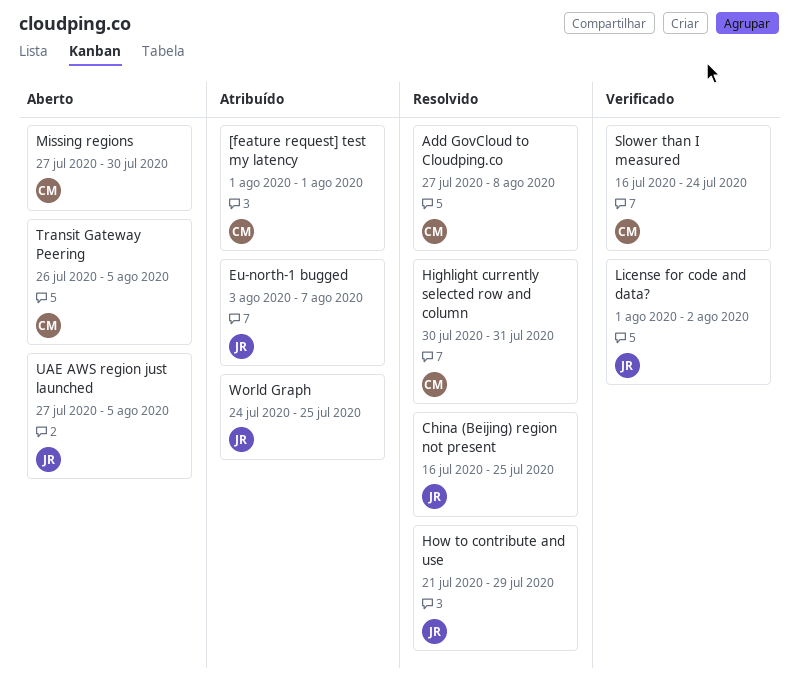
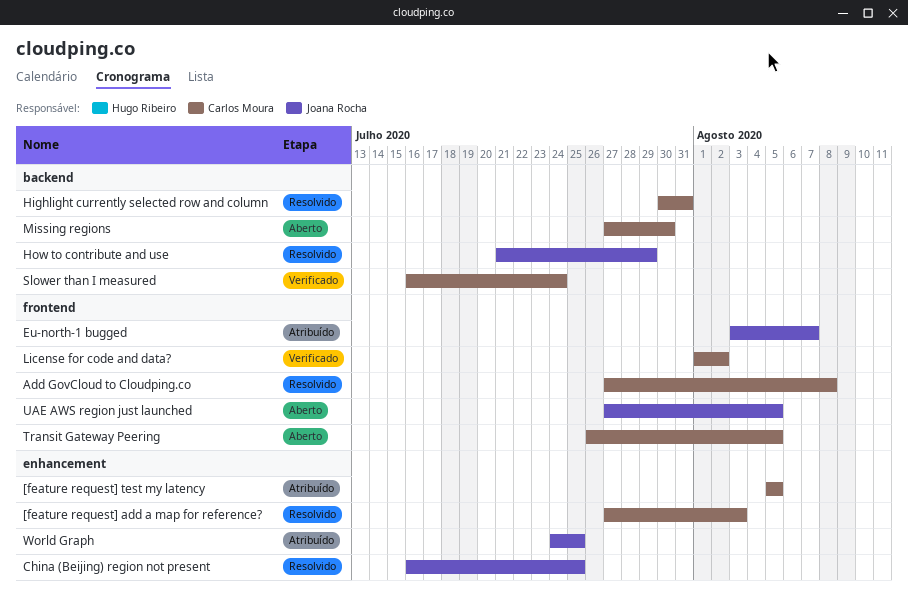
[feature request] add a map for reference?: none -> present
[feature request] test my latency, start: Aug 1 -> Aug 5
[feature request] test my latency, due: Aug 1 -> Aug 5
License for code and data?, owner: Joana Rocha -> Carlos Moura

